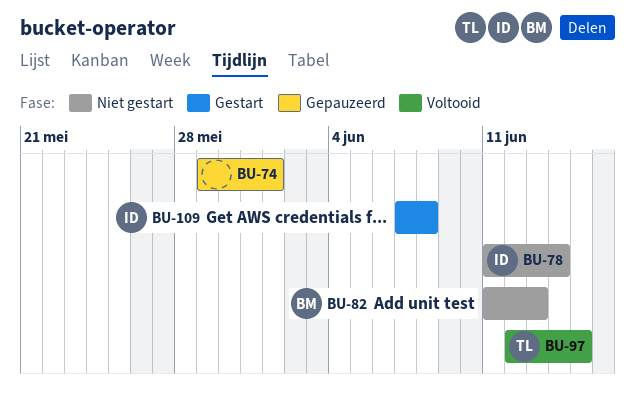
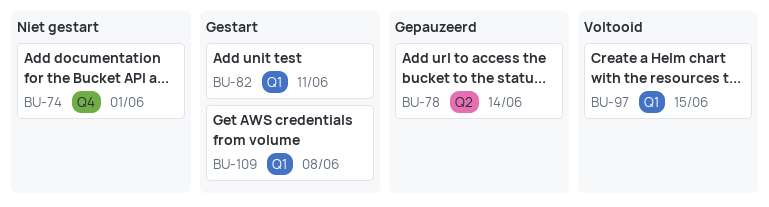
BU-74, status: Gepauzeerd -> Niet gestart
BU-78, status: Niet gestart -> Gepauzeerd
BU-82, status: Niet gestart -> Gestart
BU-82, due: Jun 13 -> Jun 11

